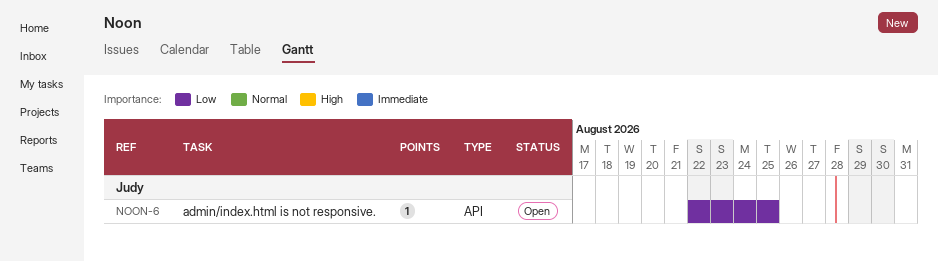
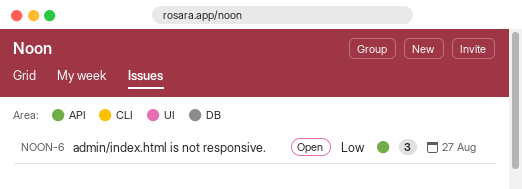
NOON-6, estimate: 1 -> 3
NOON-6, due: Aug 25 -> Aug 27

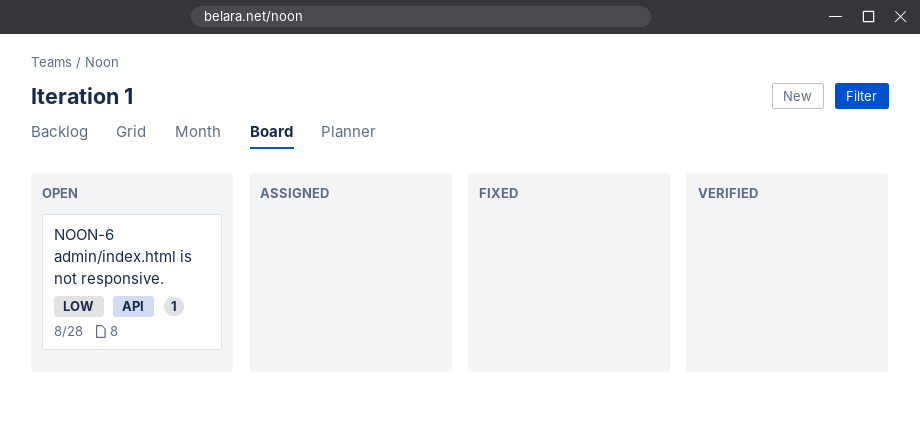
NOON-6, estimate: 3 -> 1
NOON-6, due: Aug 27 -> Aug 28

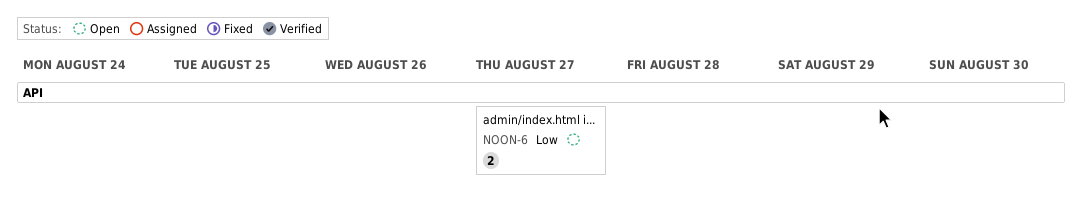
NOON-6, estimate: 1 -> 2
NOON-6, due: Aug 28 -> Aug 27

